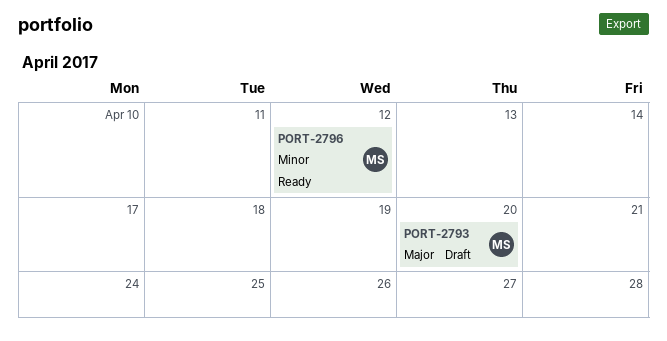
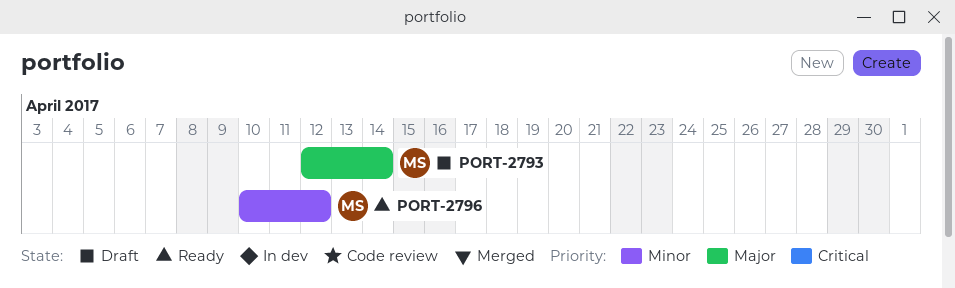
PORT-2793, due: Apr 20 -> Apr 14

